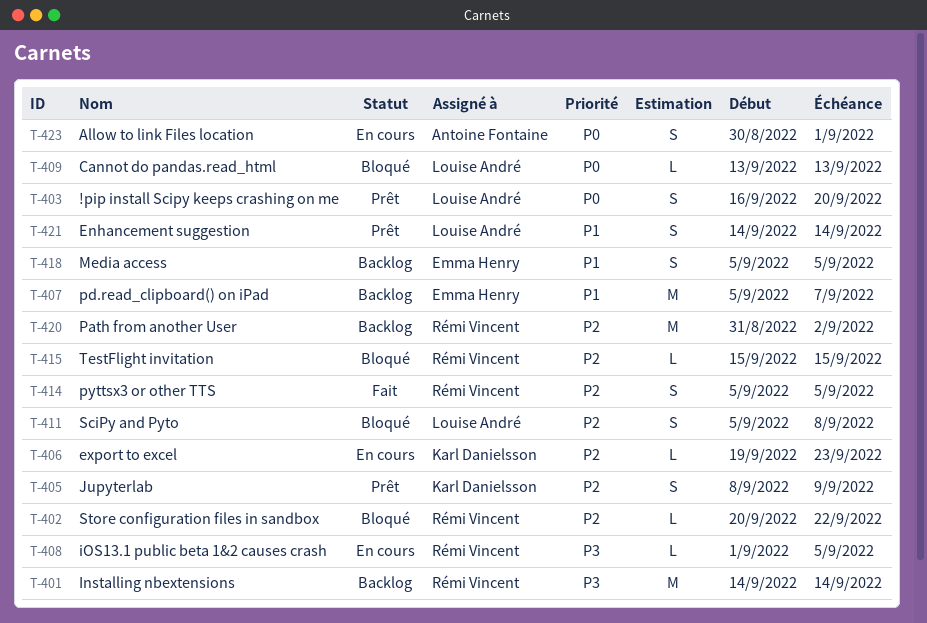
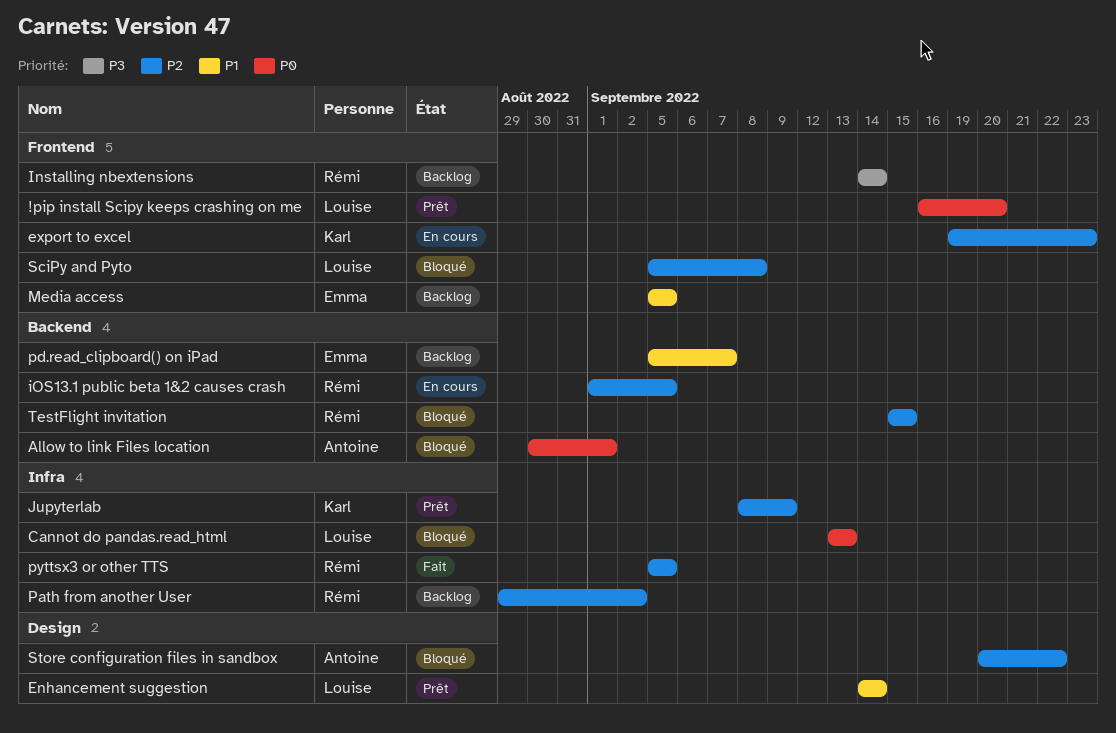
Allow to link Files location, status: En cours -> Bloqué
iOS13.1 public beta 1&2 causes crash, priority: P3 -> P2
Path from another User, start: Aug 31 -> Aug 29
Store configuration files in sandbox, owner: Rémi Vincent -> Antoine Fontaine

